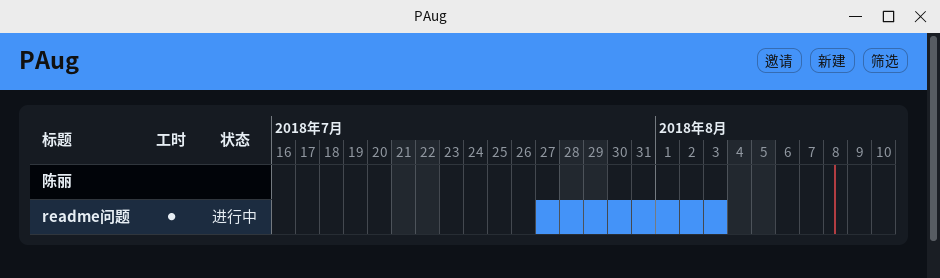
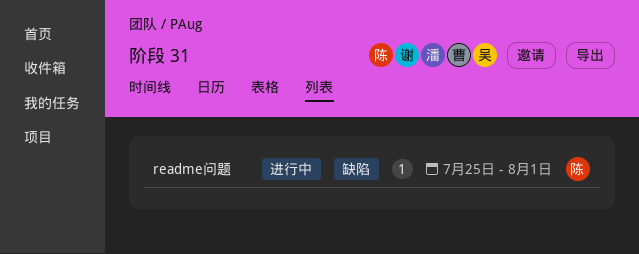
readme问题, start: Jul 27 -> Jul 25
readme问题, due: Aug 3 -> Aug 1

